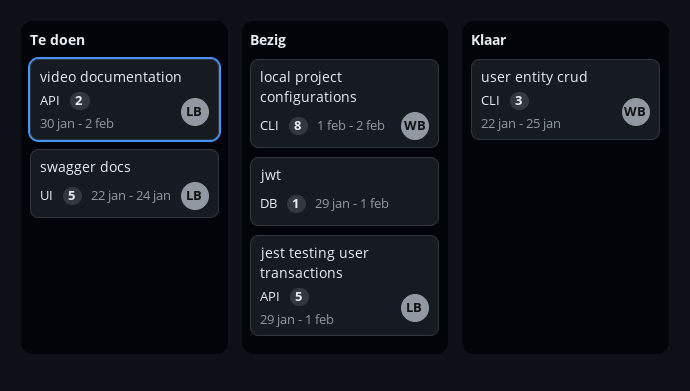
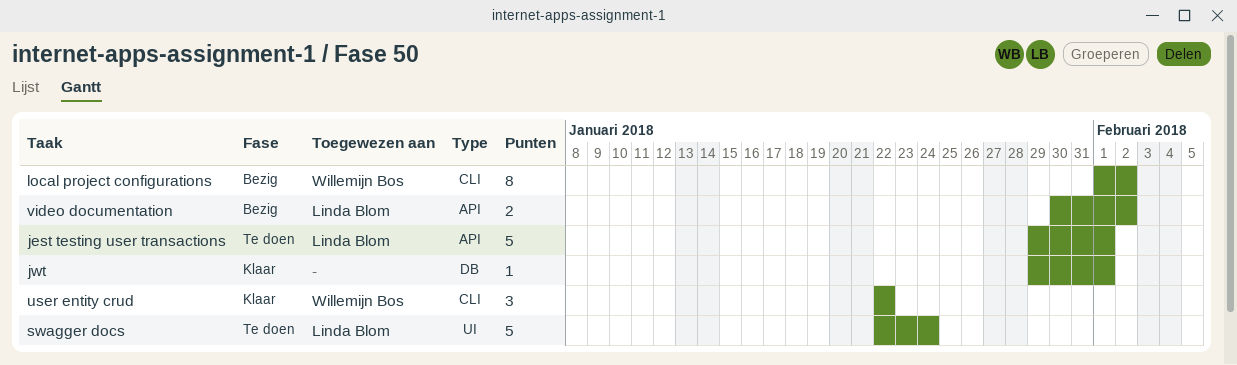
jest testing user transactions, status: Bezig -> Te doen
jwt, status: Bezig -> Klaar
user entity crud, due: Jan 25 -> Jan 22
video documentation, status: Te doen -> Bezig

